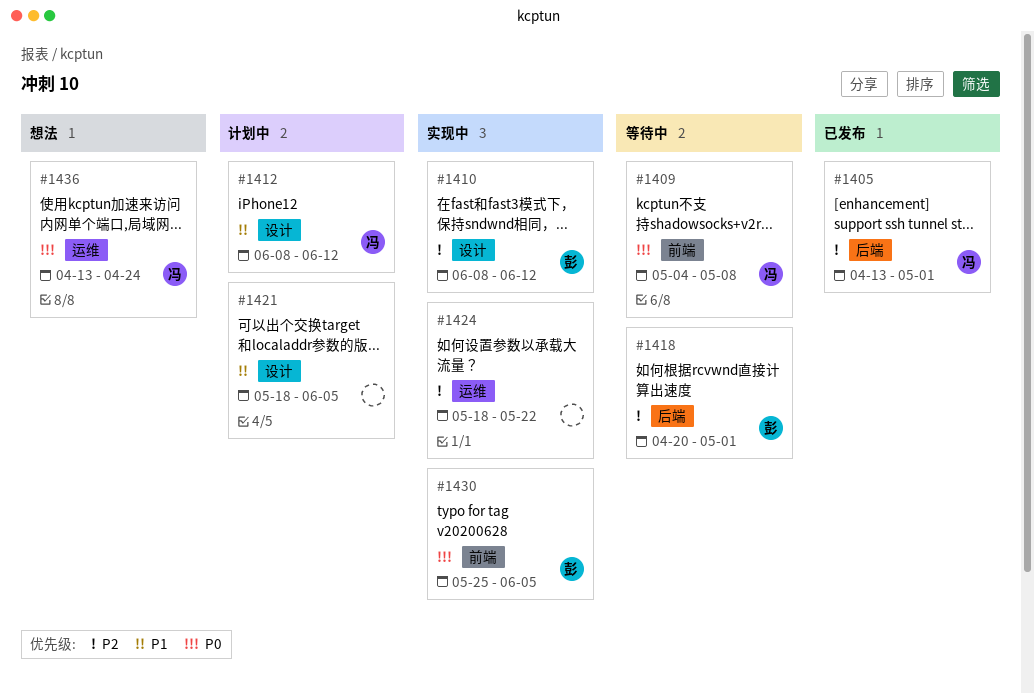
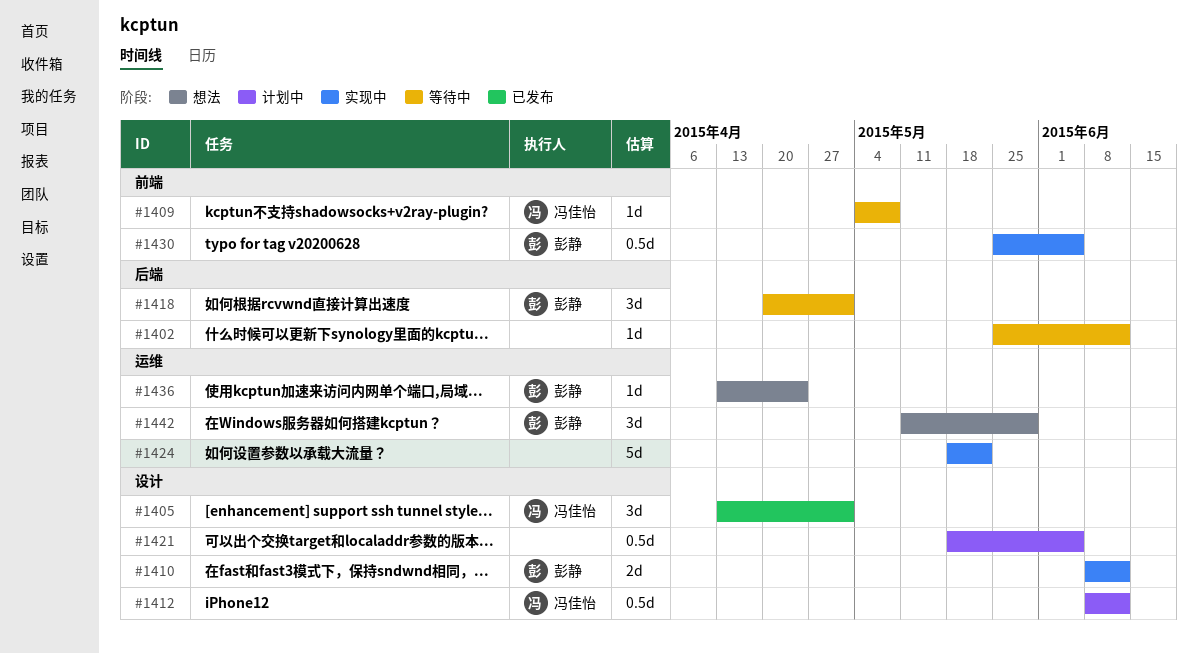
#1402: none -> present
#1405, label: 后端 -> 设计
#1436, owner: 冯佳怡 -> 彭静
#1442: none -> present

